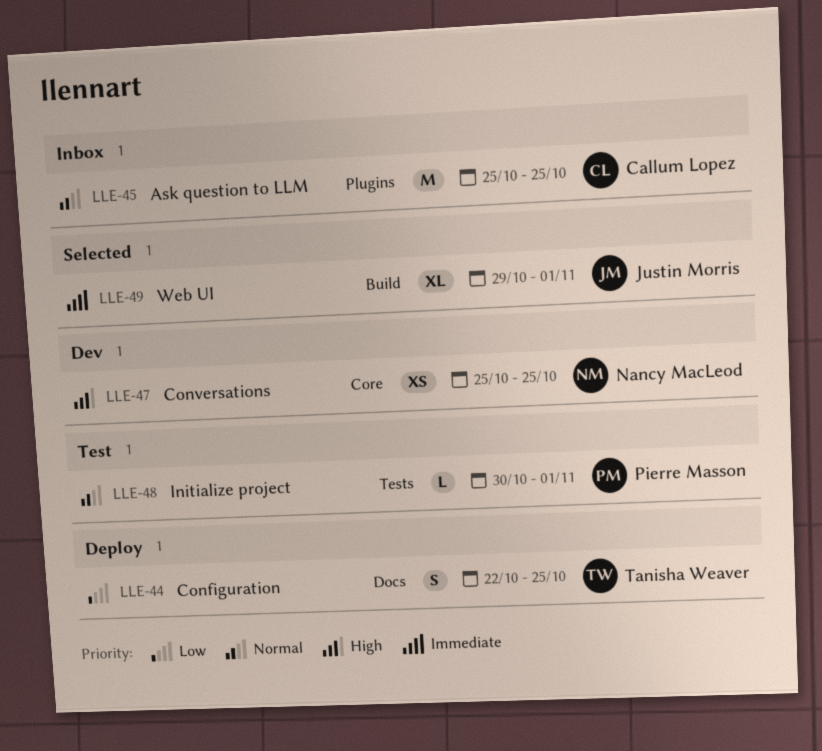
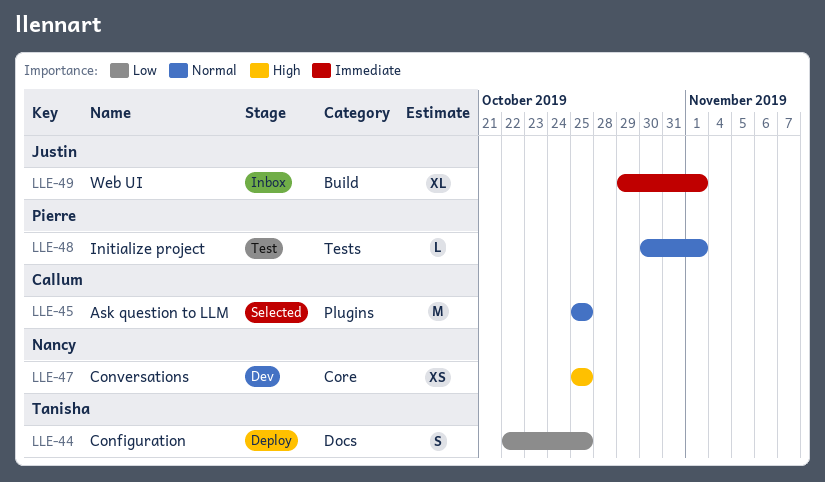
LLE-45, status: Inbox -> Selected
LLE-49, status: Selected -> Inbox

